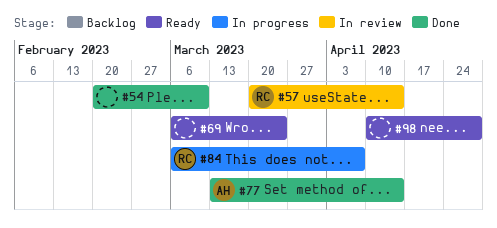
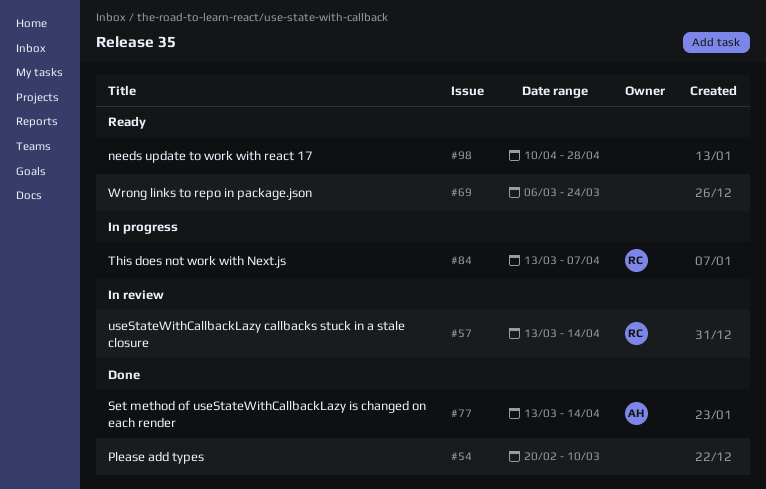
#57, start: Mar 20 -> Mar 13
#84, start: Mar 6 -> Mar 13

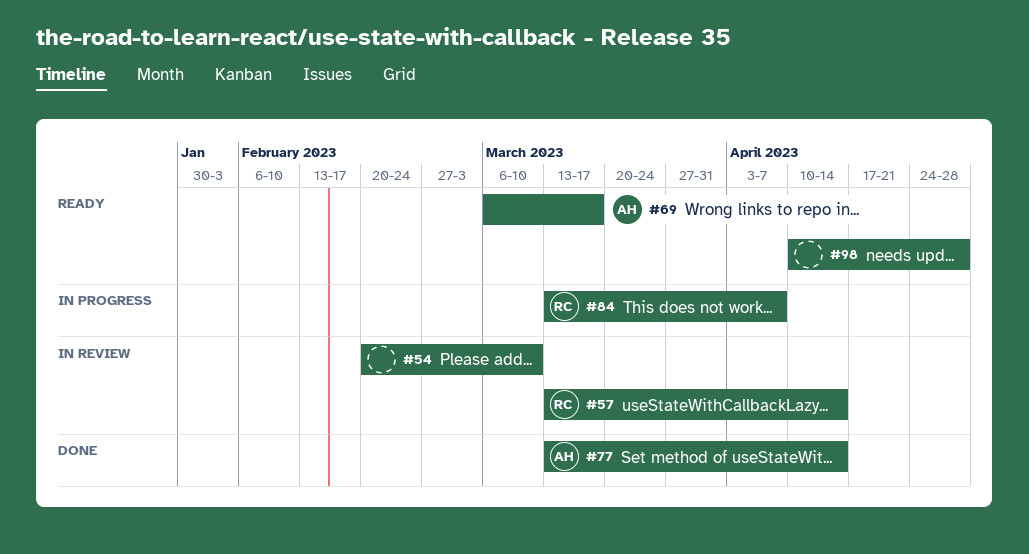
#54, status: Done -> In review
#69, owner: none -> AH
#69, due: Mar 24 -> Mar 17

